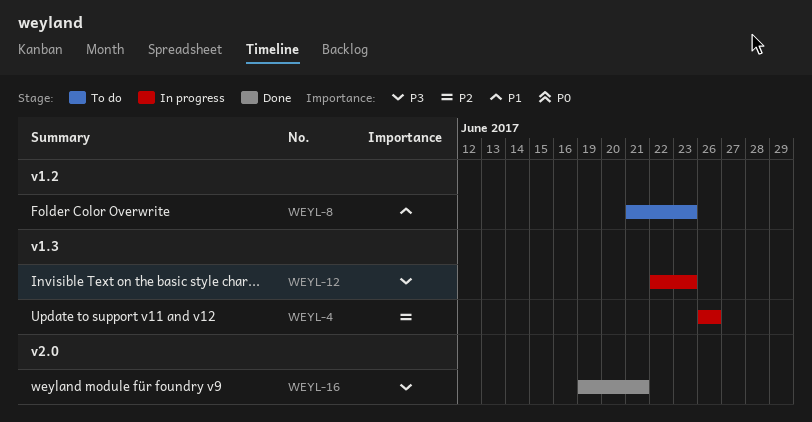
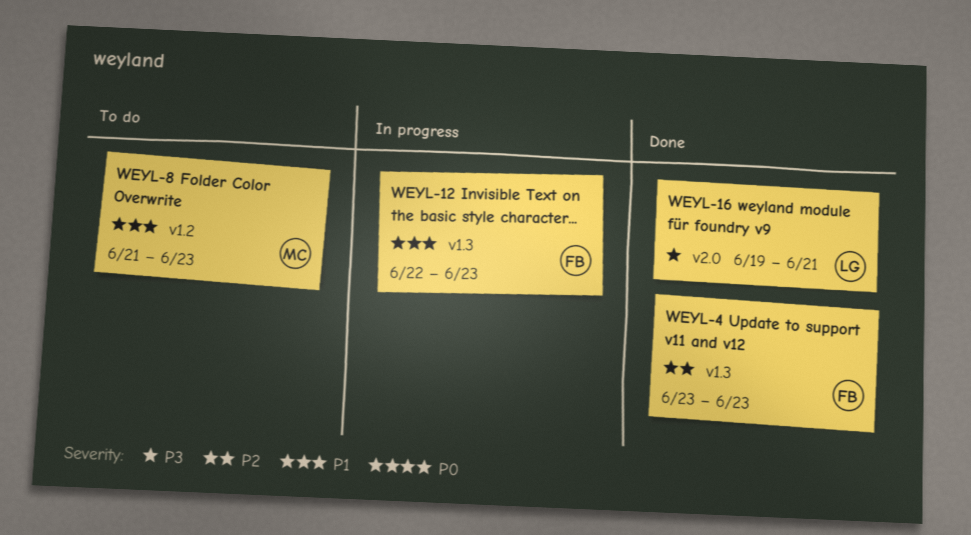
WEYL-4, status: In progress -> Done
WEYL-4, start: Jun 26 -> Jun 23
WEYL-4, due: Jun 26 -> Jun 23
WEYL-12, priority: P3 -> P1

